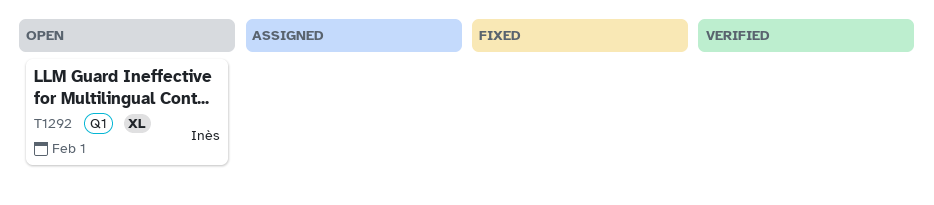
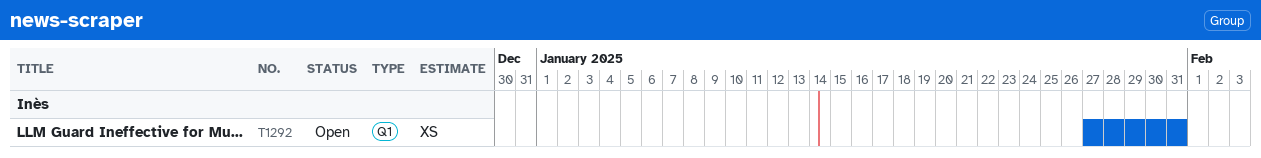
T1292, estimate: XL -> XS
T1292, due: Feb 1 -> Jan 31

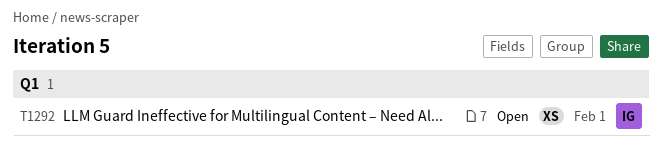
T1292, due: Jan 31 -> Feb 1

